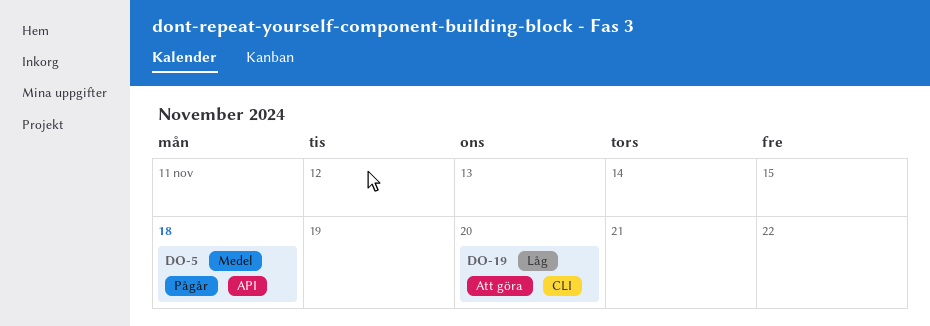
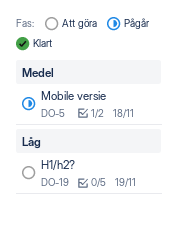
DO-19, due: Nov 20 -> Nov 19

